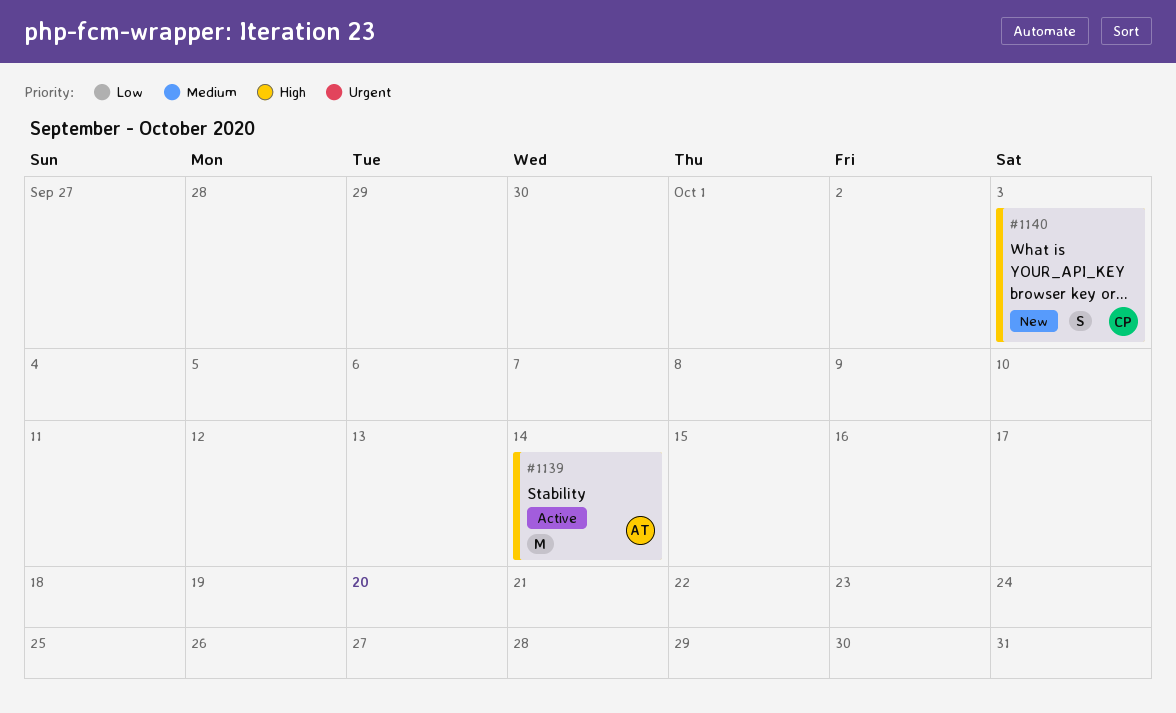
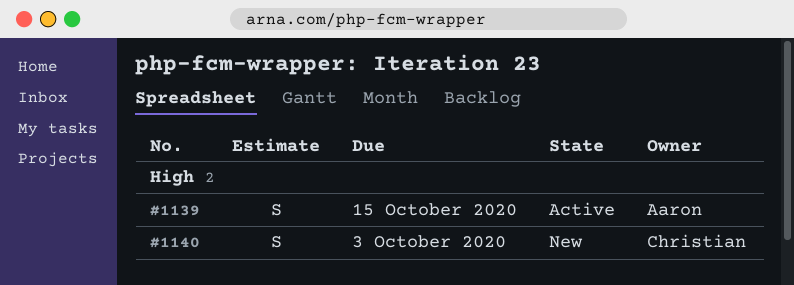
#1139, estimate: M -> S
#1139, due: Oct 14 -> Oct 15

